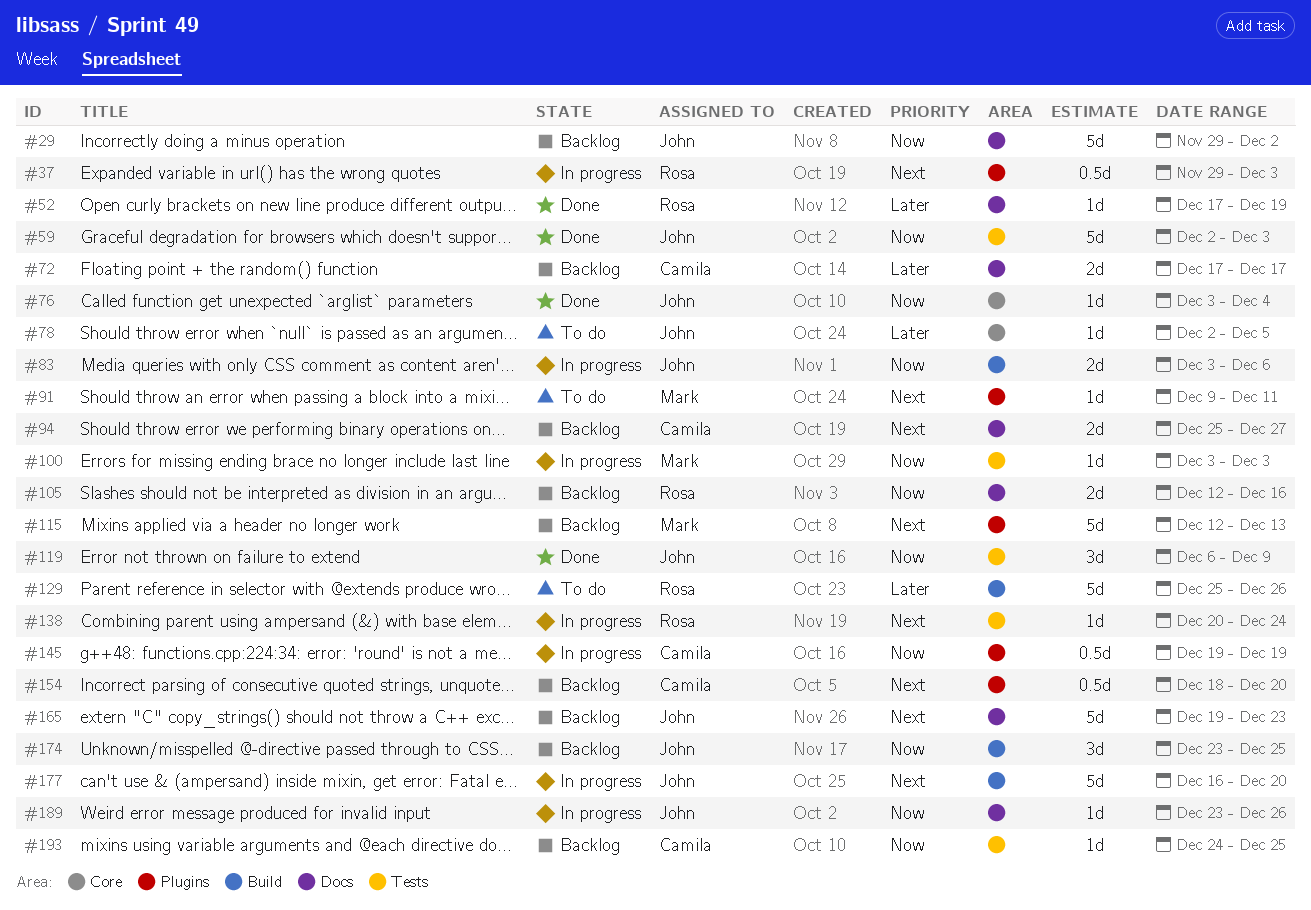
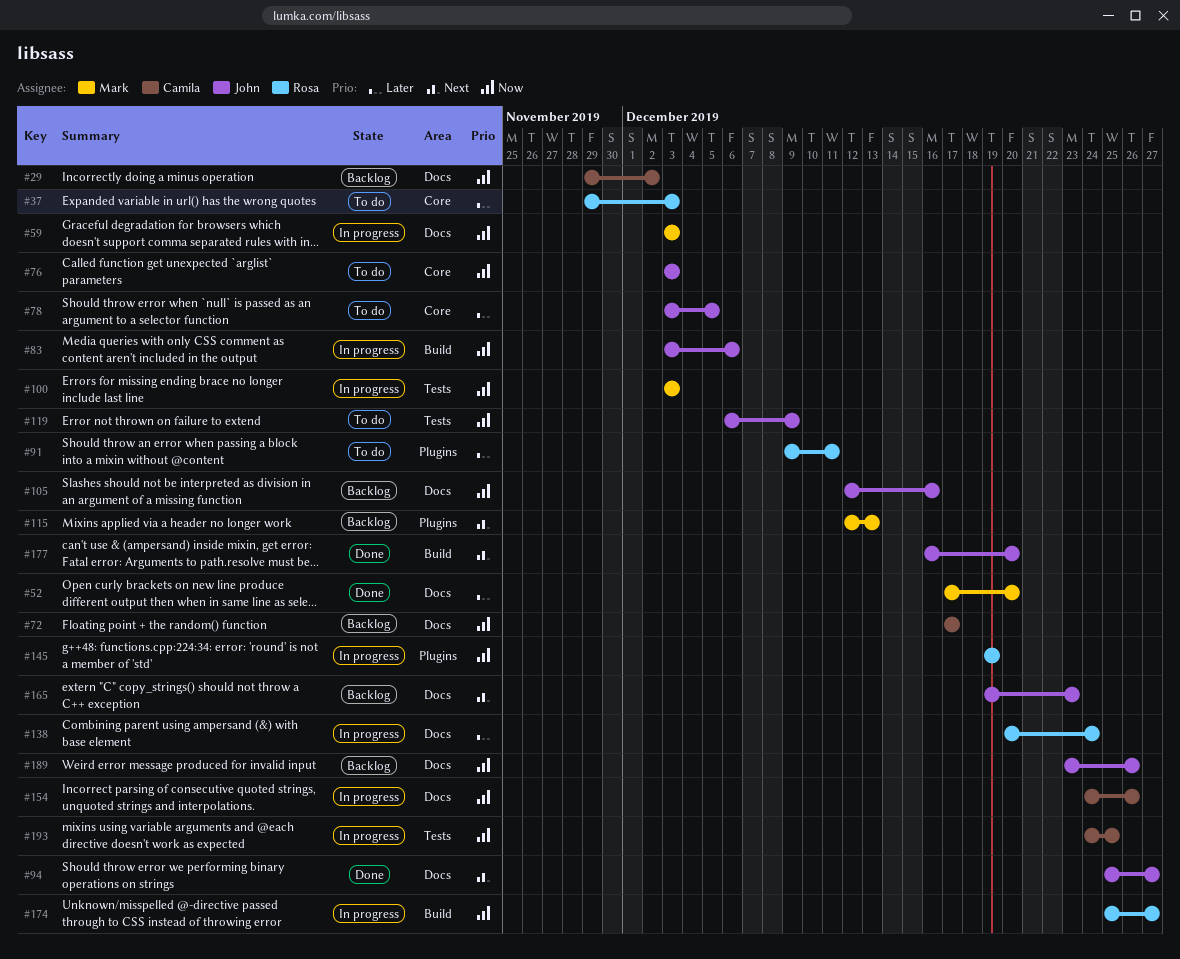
#29, owner: John -> Camila
#37, status: In progress -> To do
#37, priority: Next -> Later
#37, label: Plugins -> Core
#52, owner: Rosa -> Mark
#52, due: Dec 19 -> Dec 20
#59, status: Done -> In progress
#59, owner: John -> Mark
#59, label: Tests -> Docs
#59, start: Dec 2 -> Dec 3
#72, priority: Later -> Now
#76, status: Done -> To do
#76, due: Dec 4 -> Dec 3
#78, start: Dec 2 -> Dec 3
#91, owner: Mark -> Rosa
#91, priority: Next -> Later
#94, status: Backlog -> Done
#94, owner: Camila -> John
#105, owner: Rosa -> John
#119, status: Done -> To do
#129: present -> none
#138, priority: Next -> Later
#138, label: Tests -> Docs
#145, owner: Camila -> Rosa
#154, status: Backlog -> In progress
#154, priority: Next -> Now
#154, label: Plugins -> Docs
#154, start: Dec 18 -> Dec 24
#154, due: Dec 20 -> Dec 26
#174, status: Backlog -> In progress
#174, owner: John -> Rosa
#174, start: Dec 23 -> Dec 25
#174, due: Dec 25 -> Dec 27
#177, status: In progress -> Done
#189, status: In progress -> Backlog
#193, status: Backlog -> In progress

